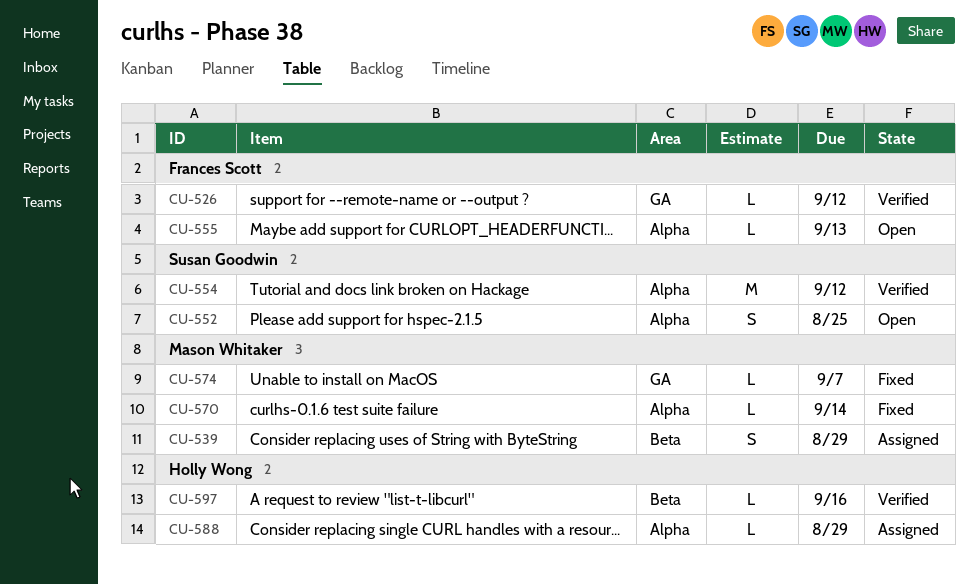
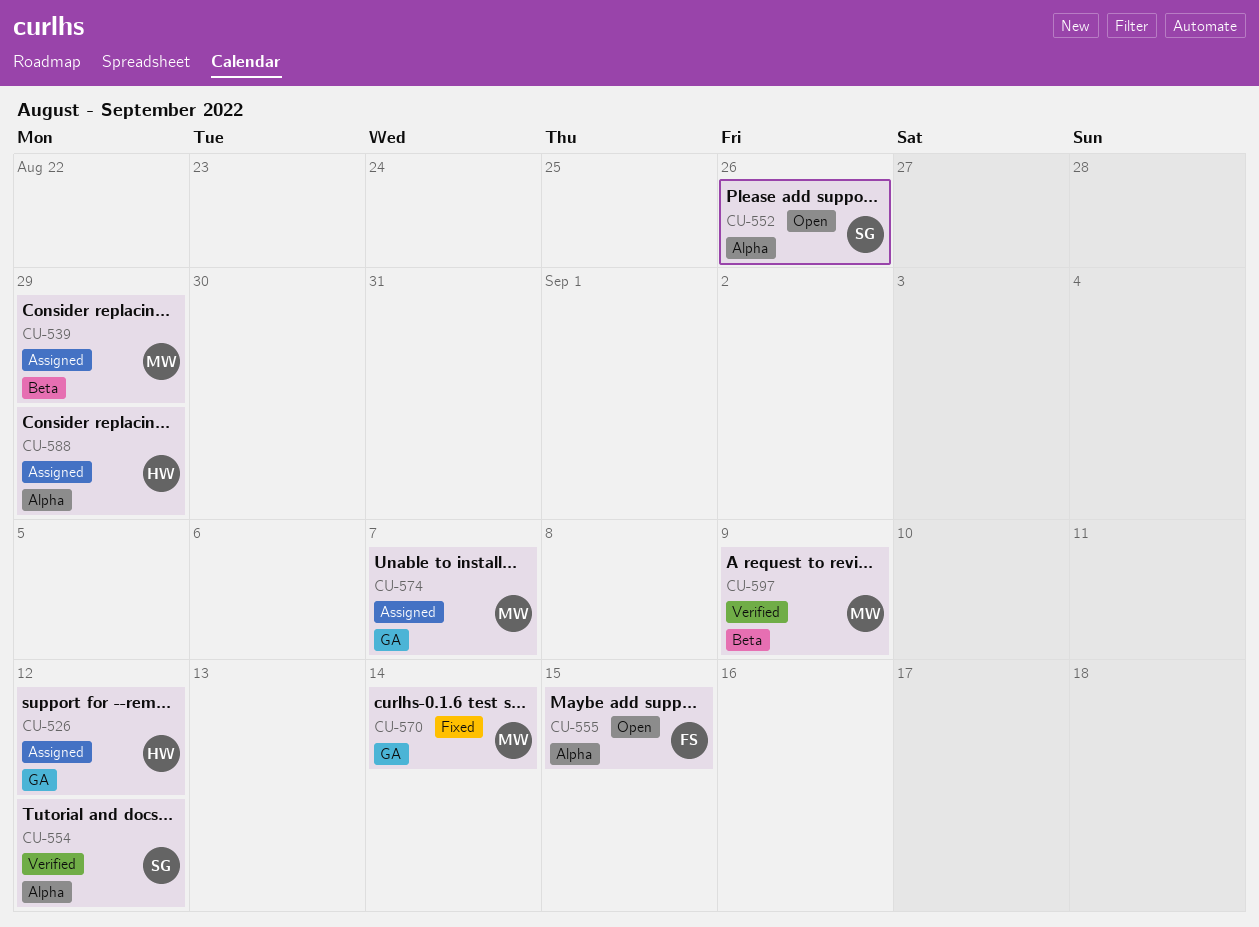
CU-526, status: Verified -> Assigned
CU-526, owner: Frances Scott -> Holly Wong
CU-552, due: Aug 25 -> Aug 26
CU-555, due: Sep 13 -> Sep 15
CU-570, label: Alpha -> GA
CU-574, status: Fixed -> Assigned
CU-597, owner: Holly Wong -> Mason Whitaker
CU-597, due: Sep 16 -> Sep 9

